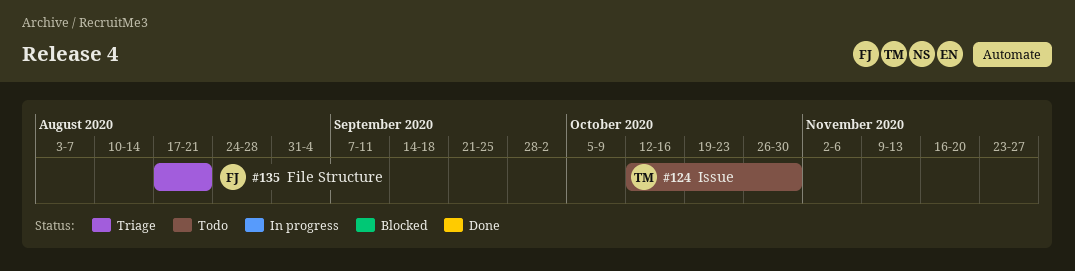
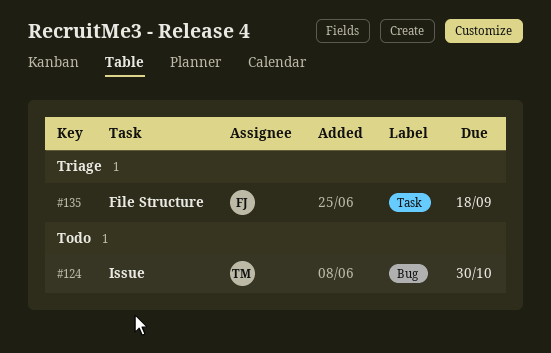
#135, due: Aug 21 -> Sep 18

